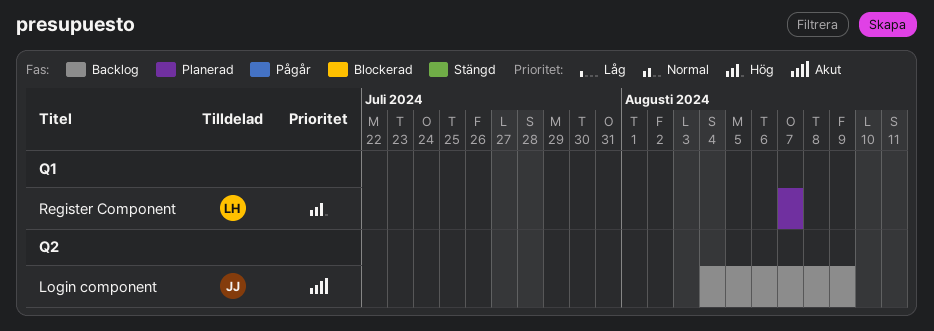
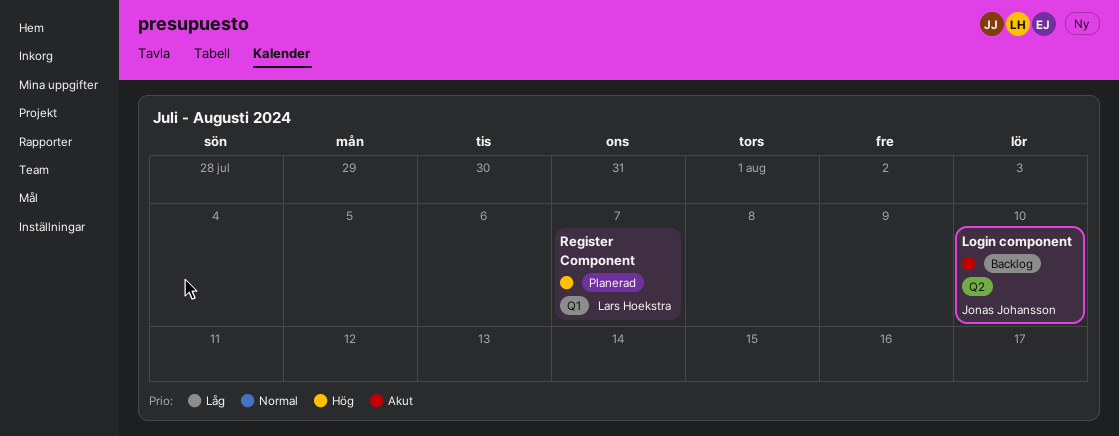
Login component, due: Aug 9 -> Aug 10

